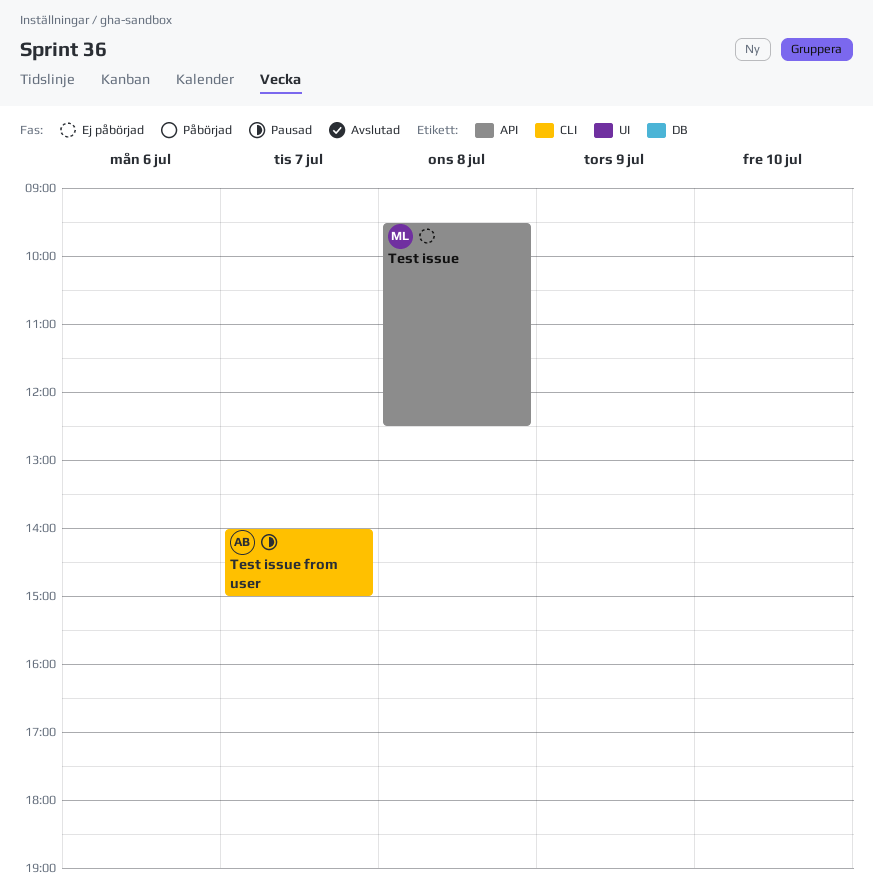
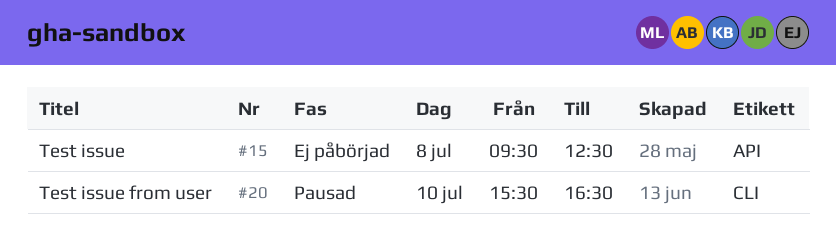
Test issue from user, day: Jul 7 -> Jul 10
Test issue from user, begins: 14:00 -> 15:30
Test issue from user, ends: 15:00 -> 16:30

